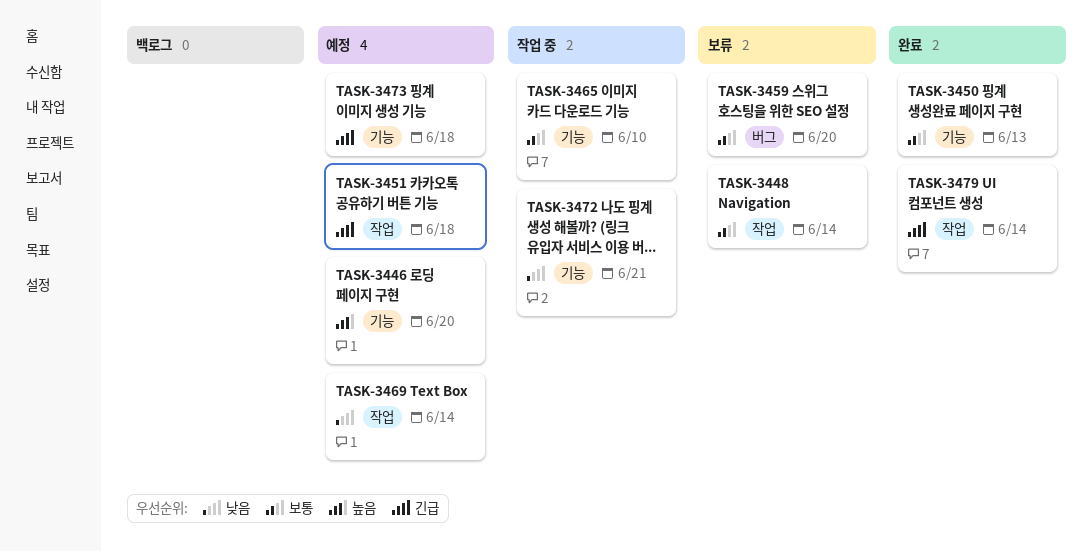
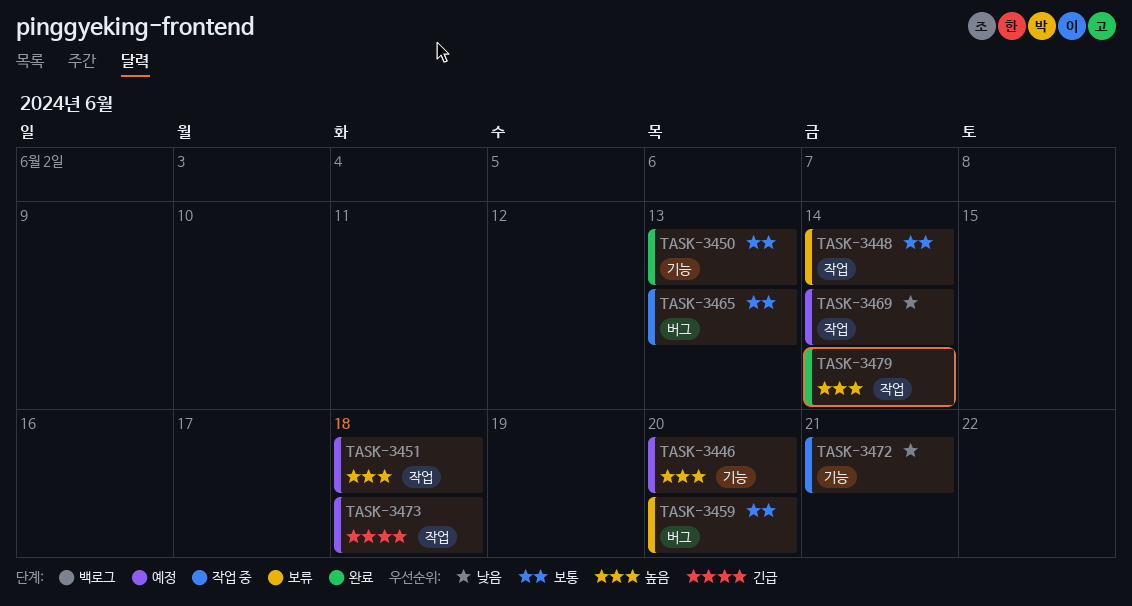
TASK-3451, priority: 긴급 -> 높음
TASK-3465, label: 기능 -> 버그
TASK-3465, due: Jun 10 -> Jun 13
TASK-3473, label: 기능 -> 작업
TASK-3479, priority: 긴급 -> 높음

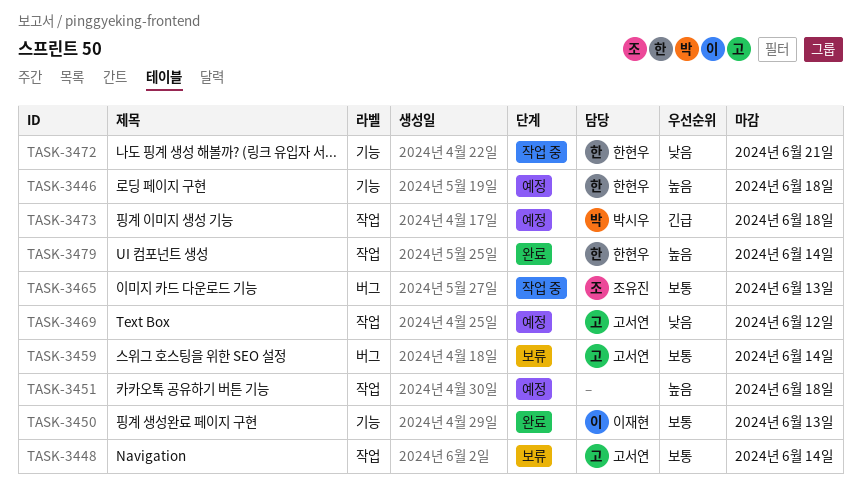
TASK-3446, due: Jun 20 -> Jun 18
TASK-3459, due: Jun 20 -> Jun 14
TASK-3469, due: Jun 14 -> Jun 12

